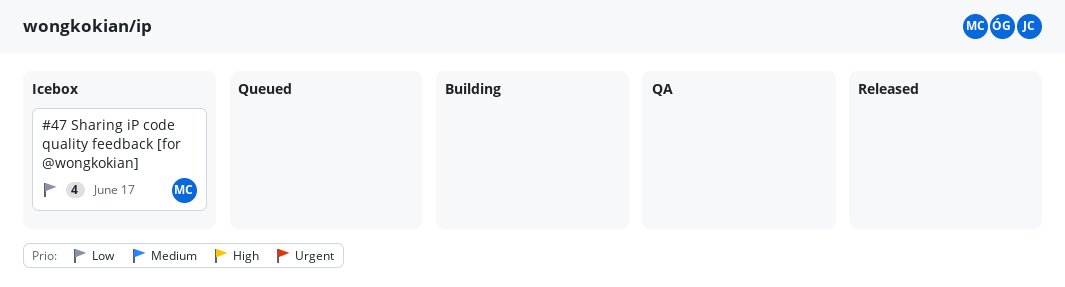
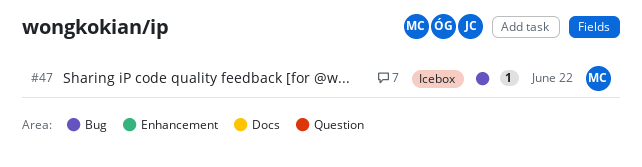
#47, estimate: 4 -> 1
#47, due: Jun 17 -> Jun 22

